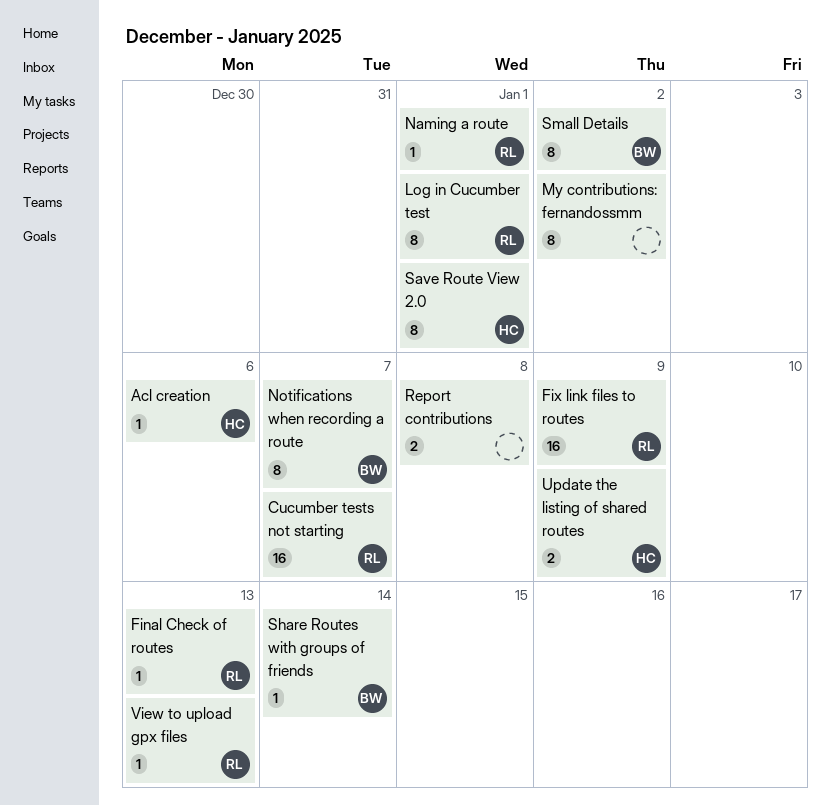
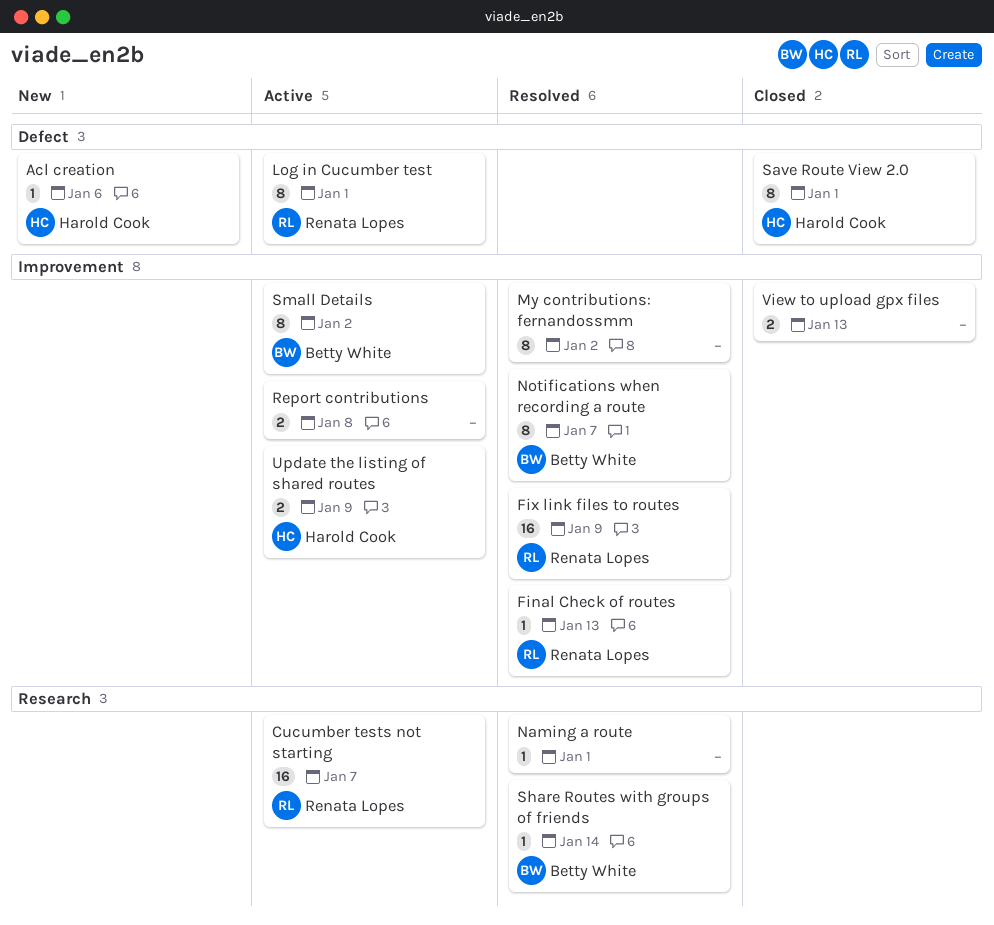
Naming a route, owner: Renata Lopes -> none
View to upload gpx files, owner: Renata Lopes -> none
View to upload gpx files, estimate: 1 -> 2

